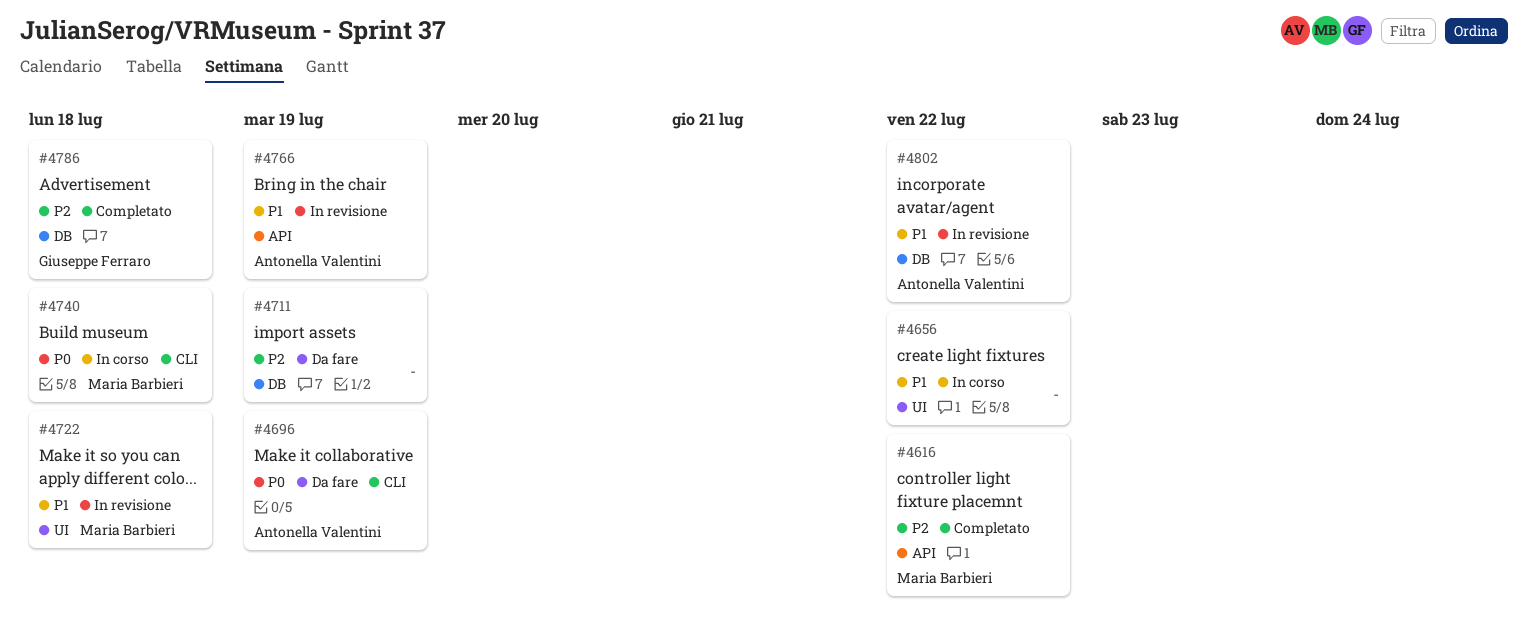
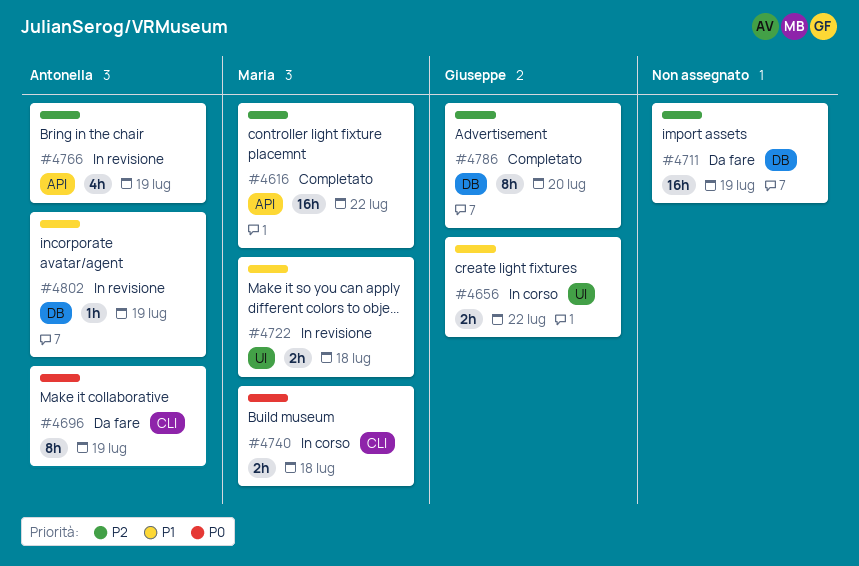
#4656, owner: none -> Giuseppe Ferraro
#4766, priority: P1 -> P2
#4786, due: Jul 18 -> Jul 20
#4802, due: Jul 22 -> Jul 19

